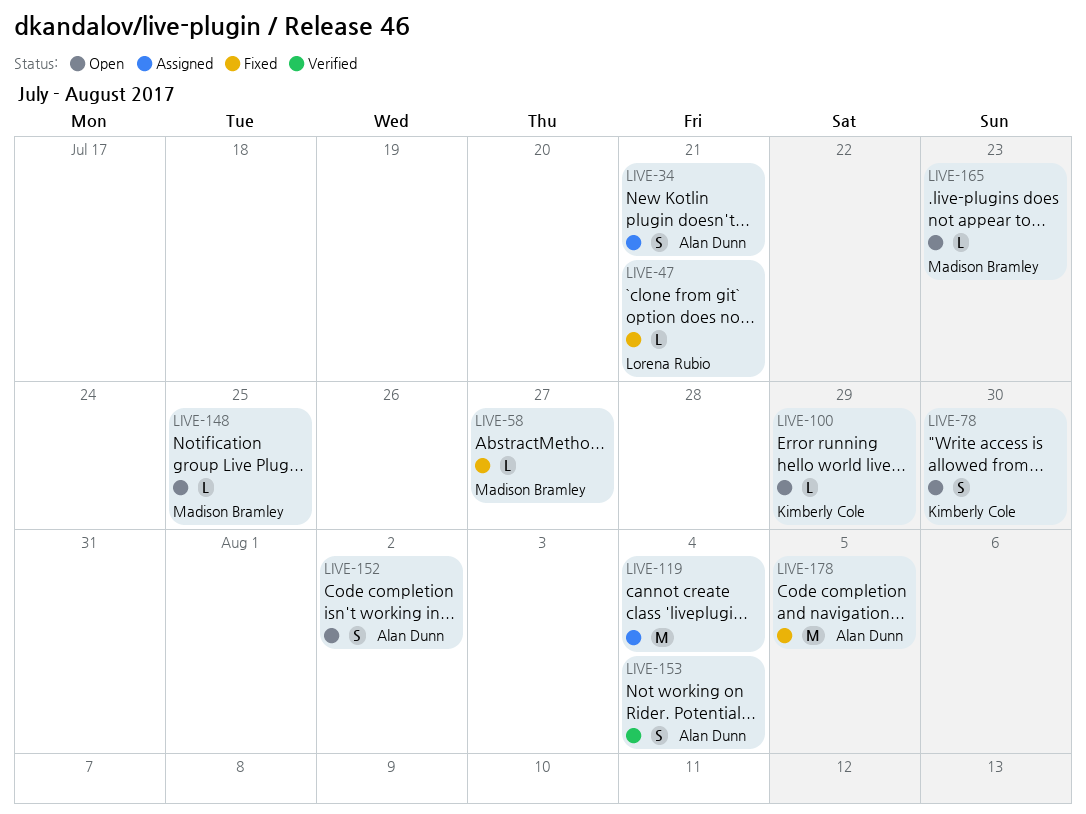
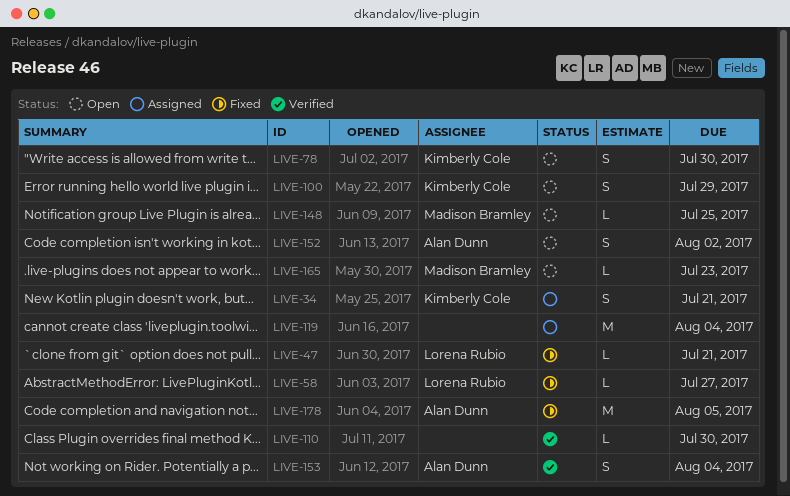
LIVE-34, owner: Alan Dunn -> Kimberly Cole
LIVE-58, owner: Madison Bramley -> Lorena Rubio
LIVE-100, estimate: L -> S
LIVE-110: none -> present

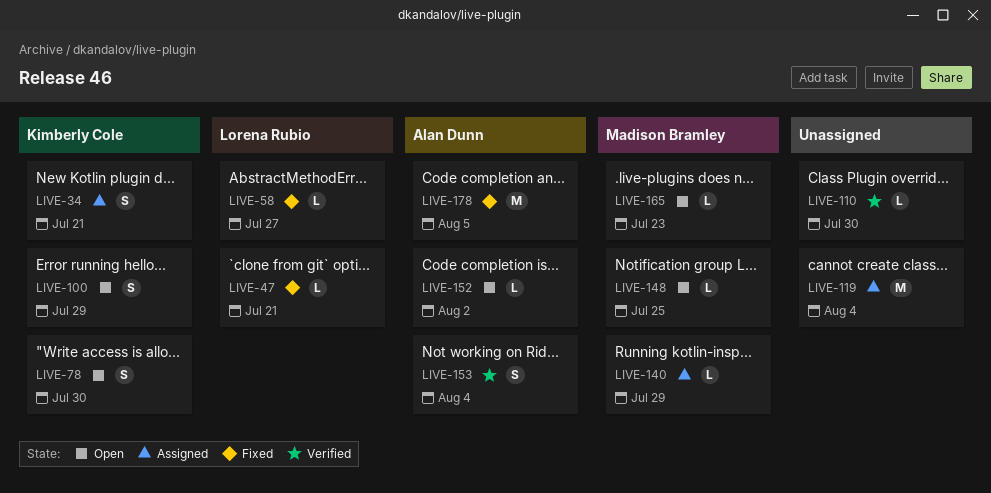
LIVE-140: none -> present
LIVE-152, estimate: S -> L

